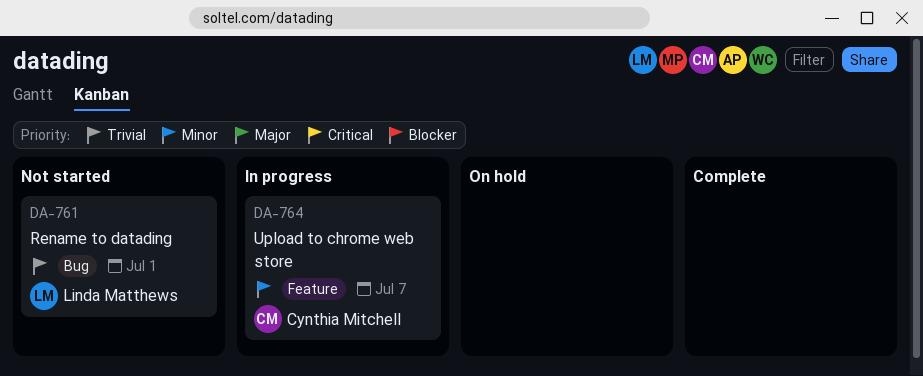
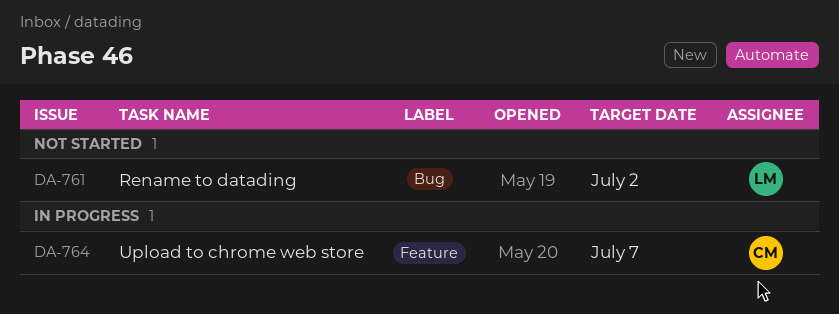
DA-761, due: Jul 1 -> Jul 2

